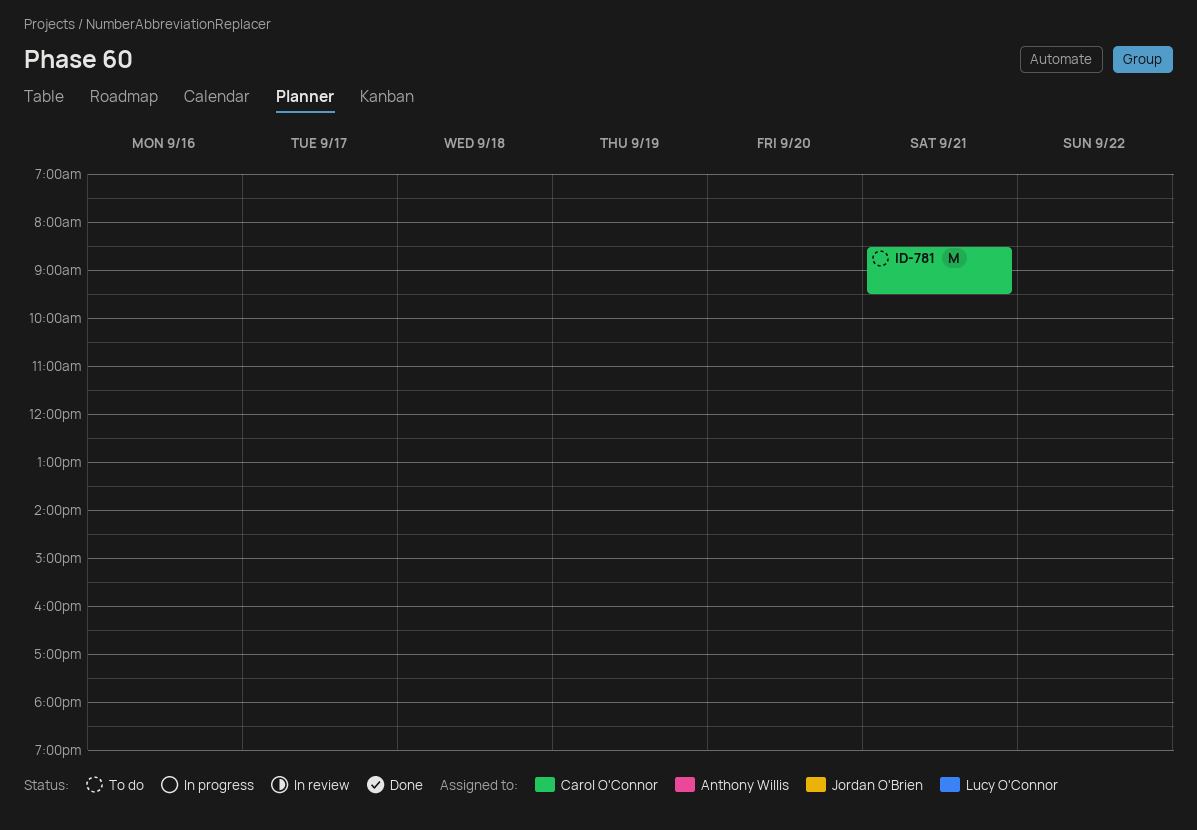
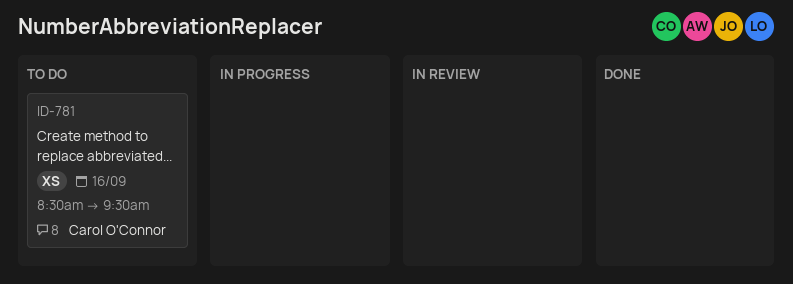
ID-781, estimate: M -> XS
ID-781, day: Sep 21 -> Sep 16

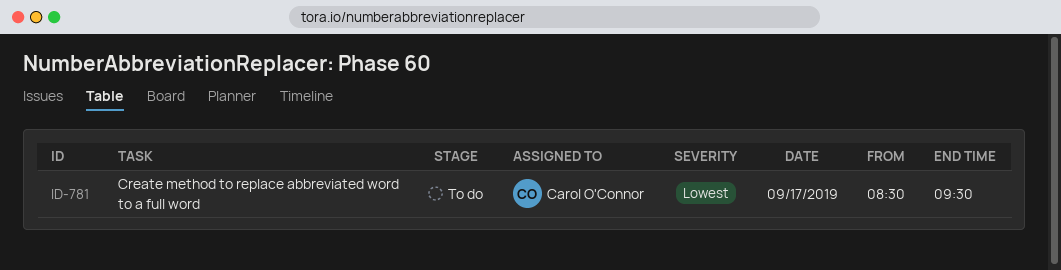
ID-781, day: Sep 16 -> Sep 17

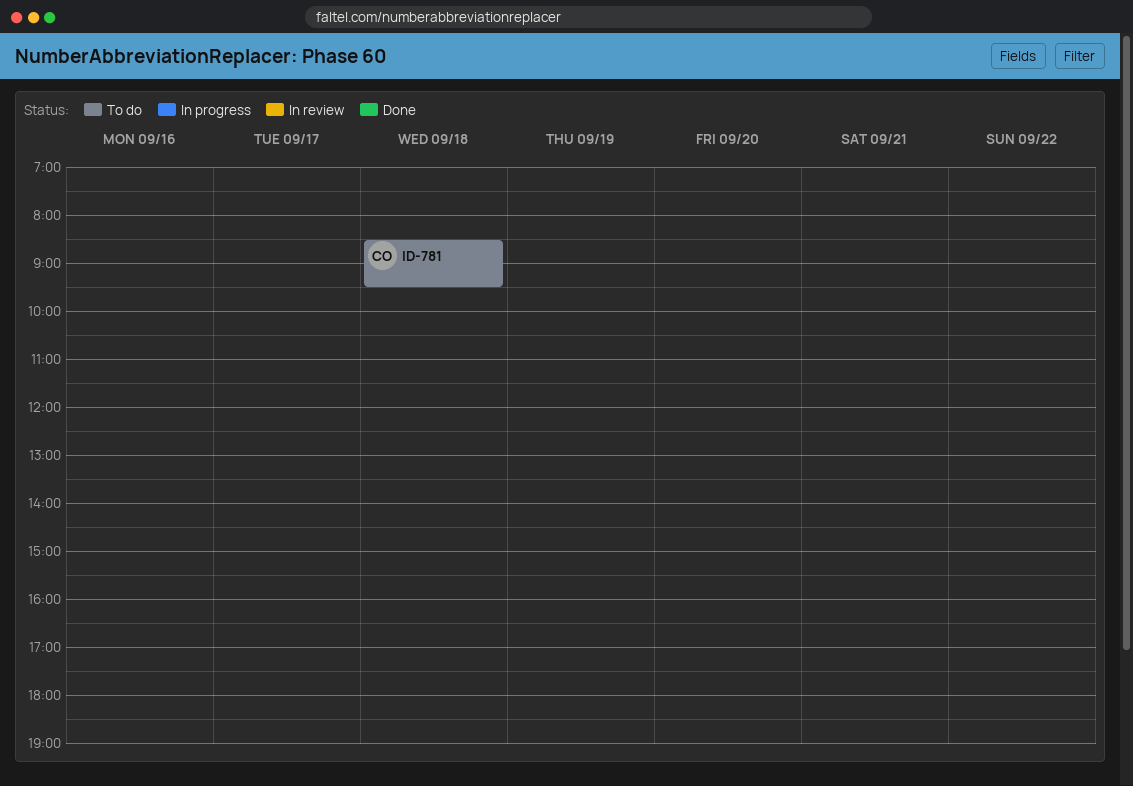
ID-781, day: Sep 17 -> Sep 18

